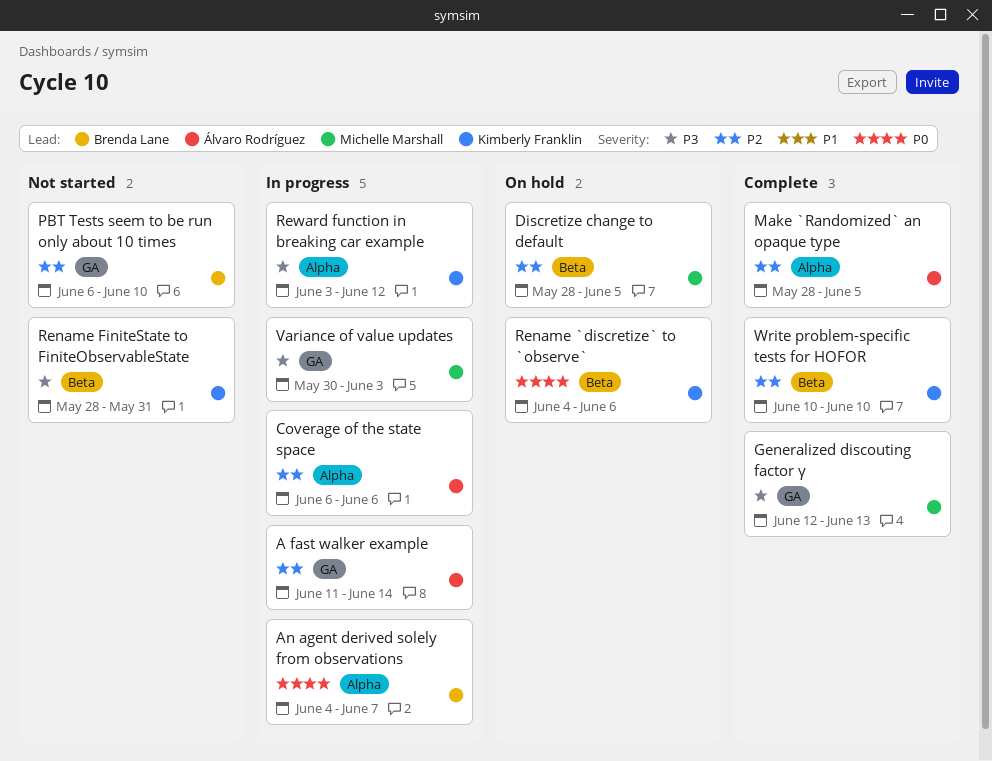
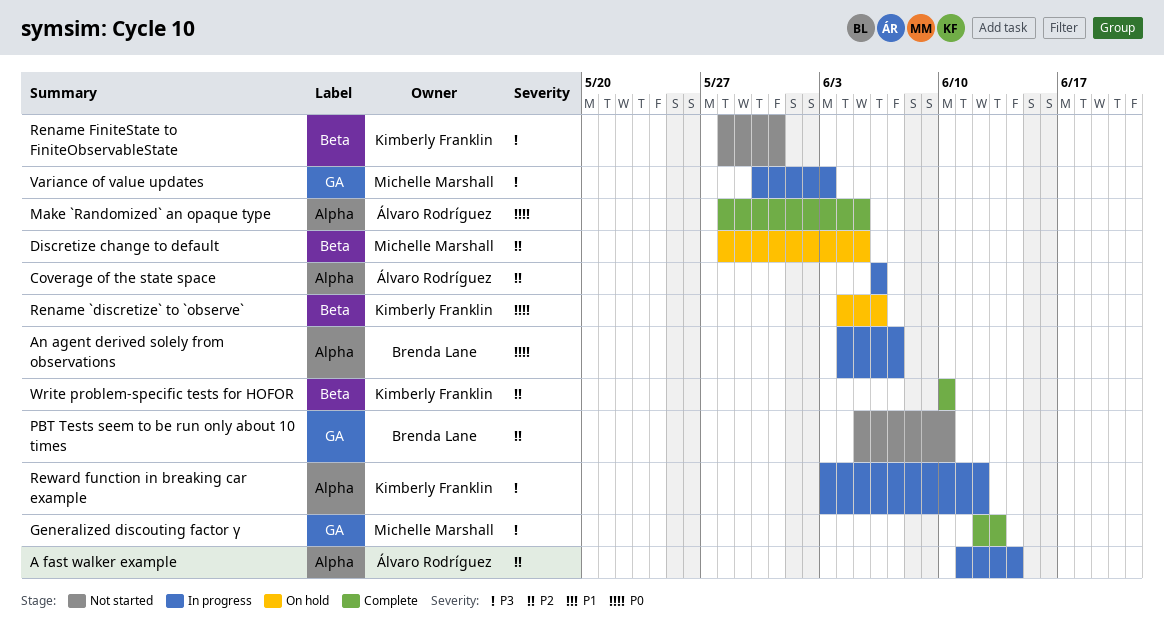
A fast walker example, label: GA -> Alpha
Make `Randomized` an opaque type, priority: P2 -> P0
PBT Tests seem to be run only about 10 times, start: Jun 6 -> Jun 5

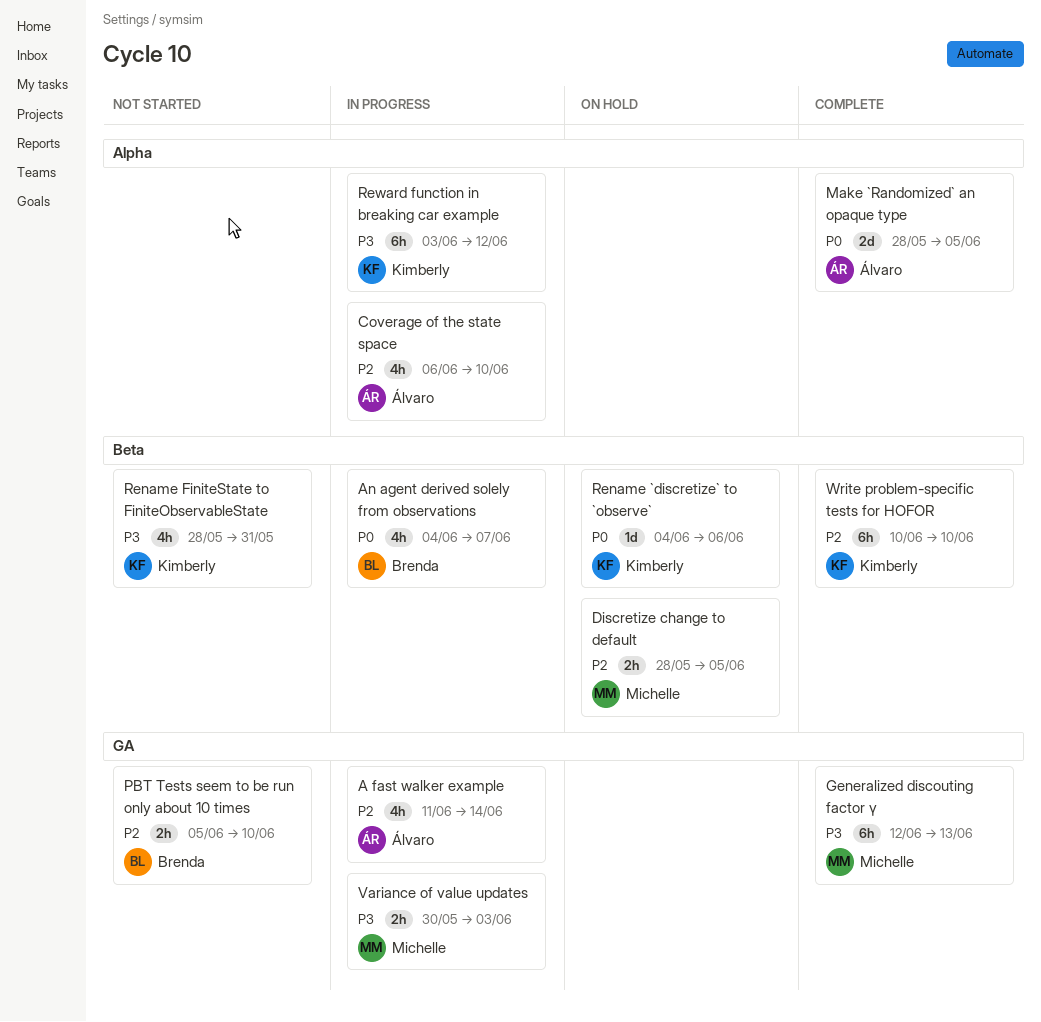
A fast walker example, label: Alpha -> GA
An agent derived solely from observations, label: Alpha -> Beta
Coverage of the state space, due: Jun 6 -> Jun 10

